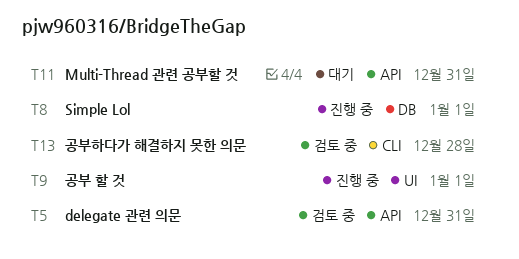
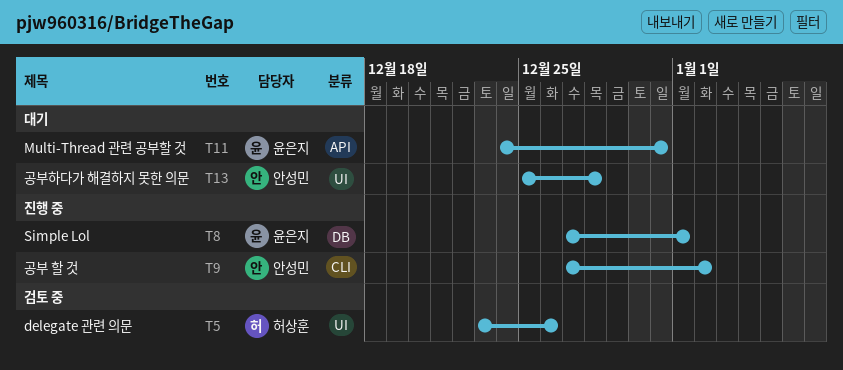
T5, label: API -> UI
T5, due: Dec 31 -> Dec 26
T9, label: UI -> CLI
T9, due: Jan 1 -> Jan 2
T13, status: 검토 중 -> 대기
T13, label: CLI -> UI

